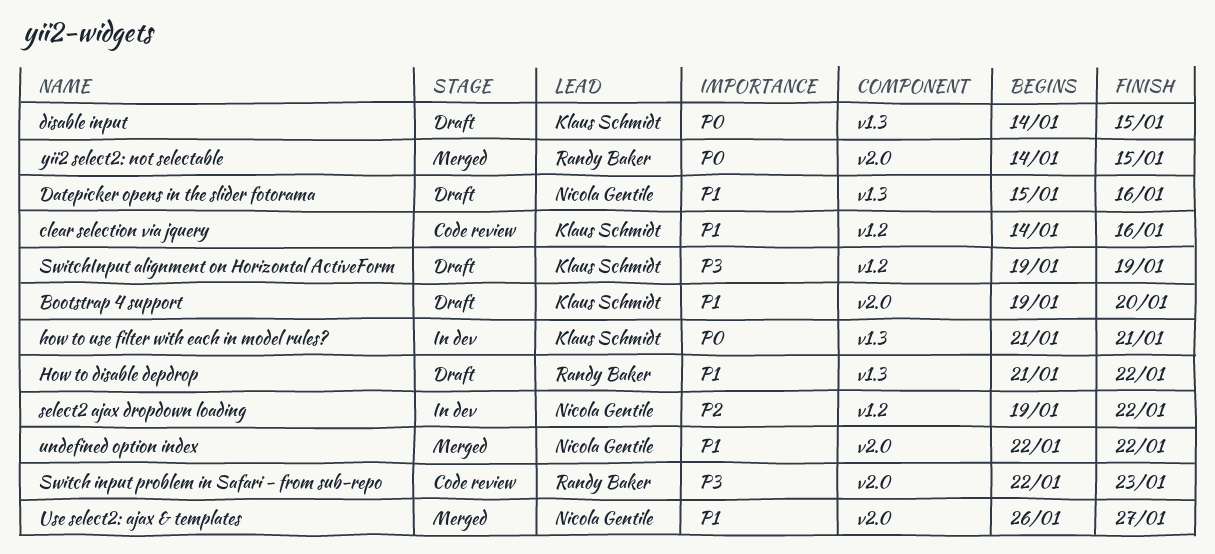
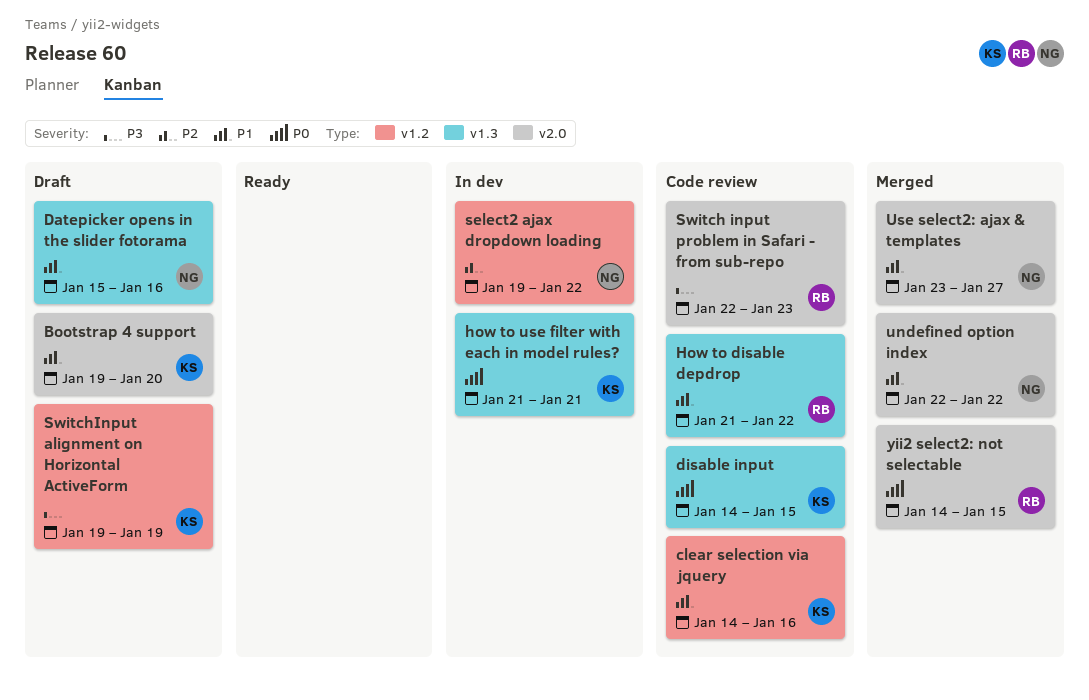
disable input, status: Draft -> Code review
How to disable depdrop, status: Draft -> Code review
Use select2: ajax & templates, start: Jan 26 -> Jan 23

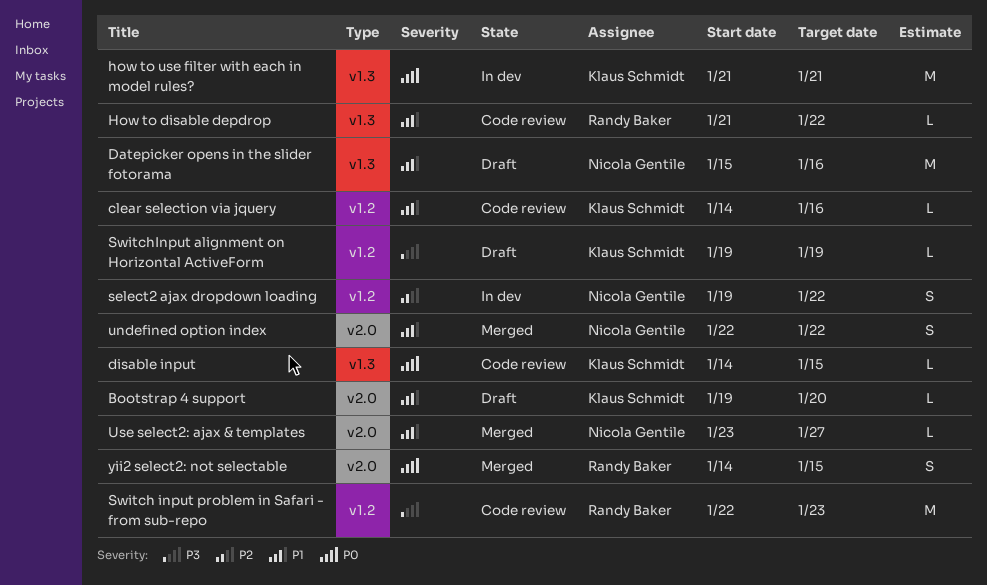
Switch input problem in Safari - from sub-repo, label: v2.0 -> v1.2

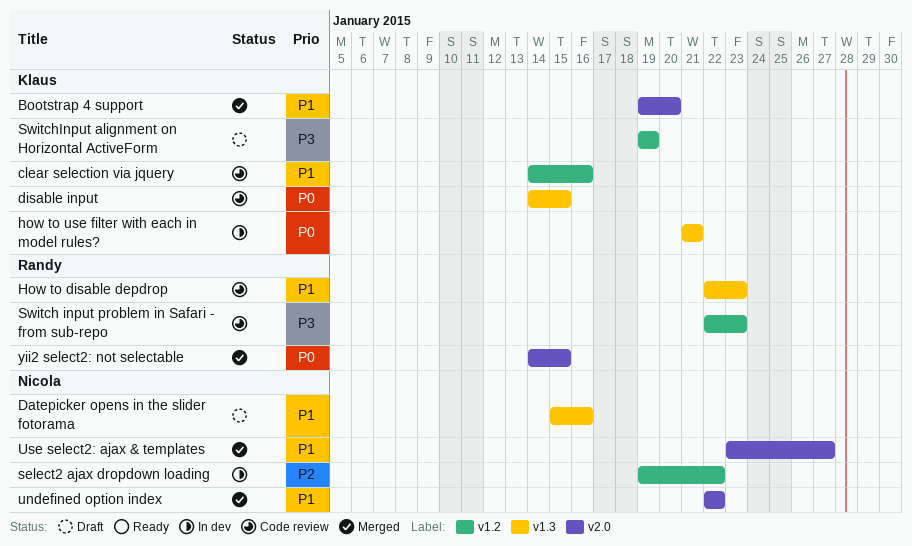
Bootstrap 4 support, status: Draft -> Merged
How to disable depdrop, start: Jan 21 -> Jan 22
How to disable depdrop, due: Jan 22 -> Jan 23

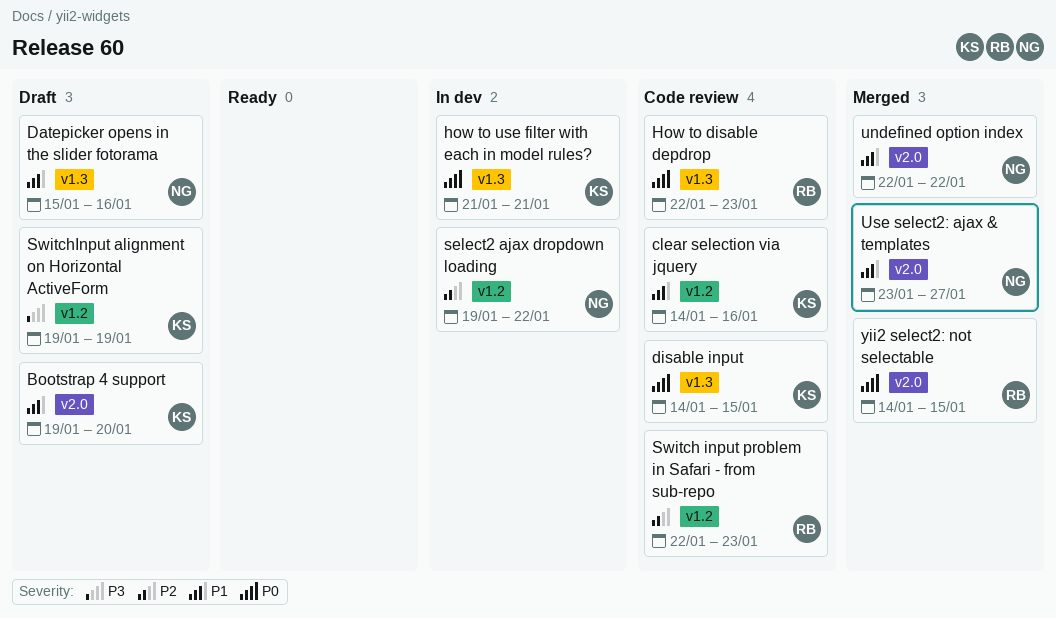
Bootstrap 4 support, status: Merged -> Draft
How to disable depdrop, priority: P1 -> P0
Switch input problem in Safari - from sub-repo, priority: P3 -> P2

